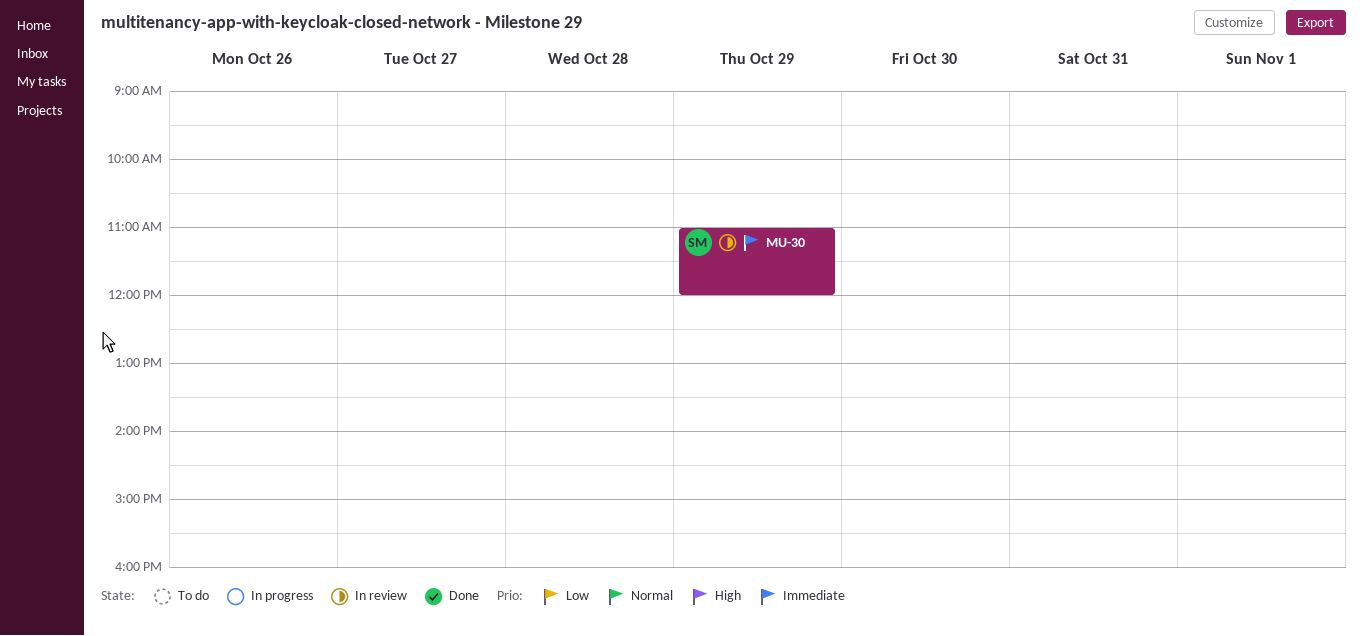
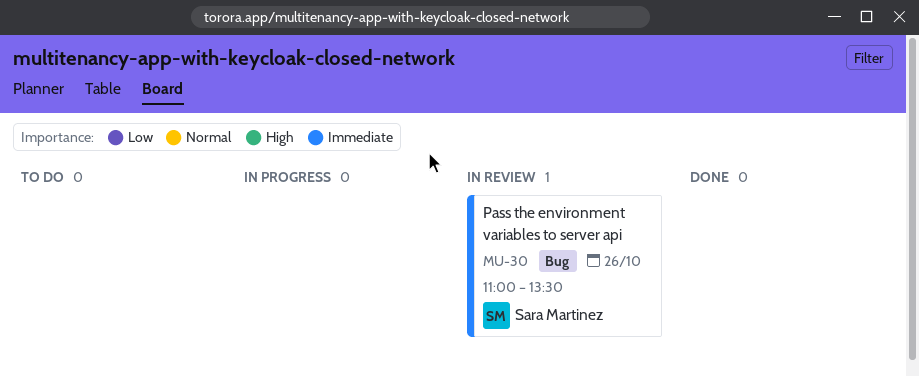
MU-30, day: Oct 29 -> Oct 26
MU-30, ends: 12:00 -> 13:30

